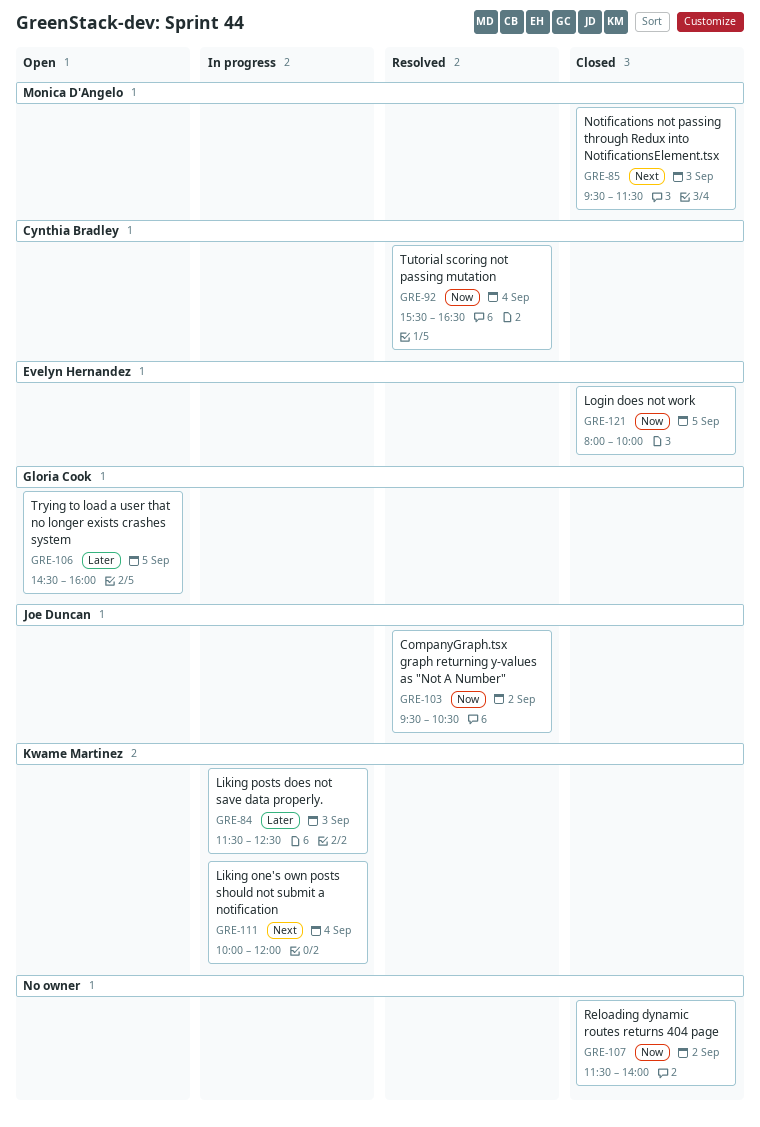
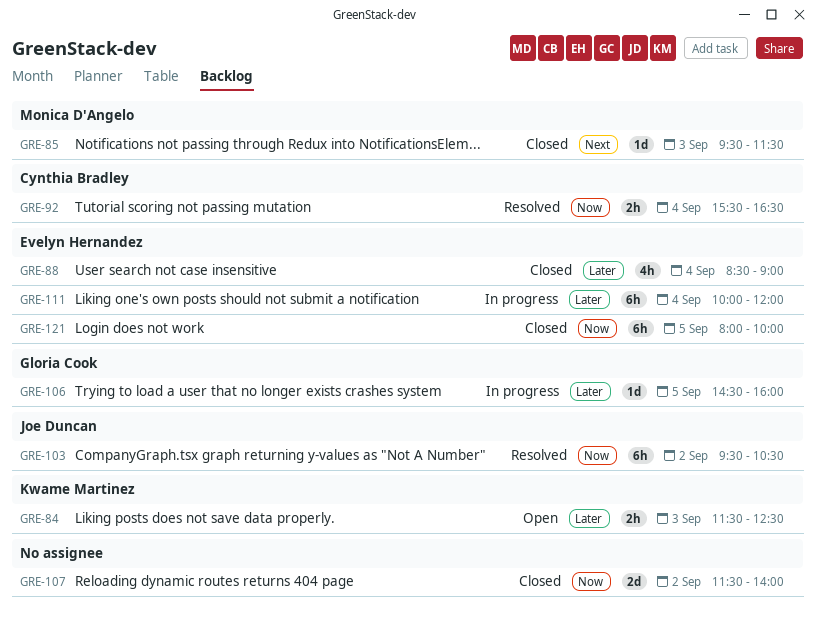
GRE-84, status: In progress -> Open
GRE-88: none -> present
GRE-106, status: Open -> In progress
GRE-111, owner: Kwame Martinez -> Evelyn Hernandez
GRE-111, priority: Next -> Later

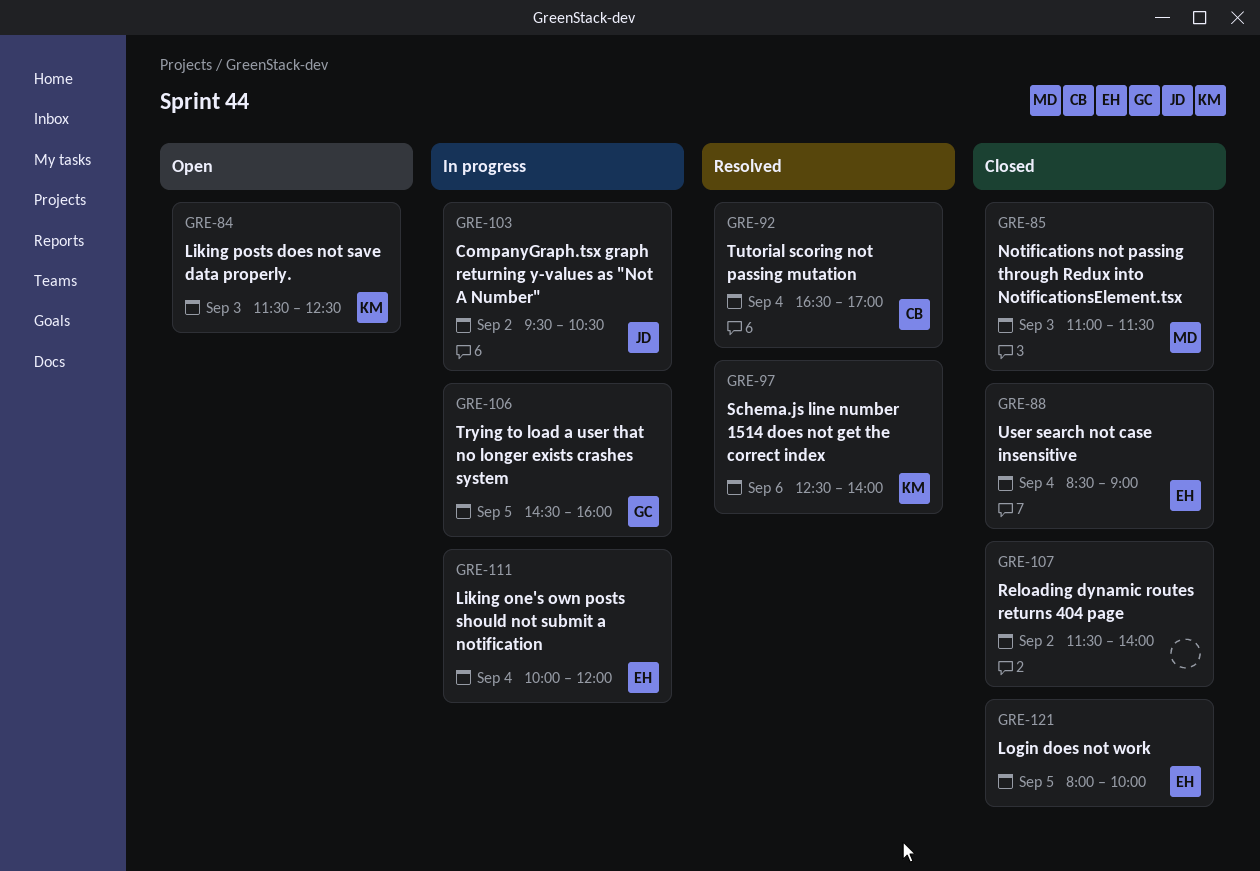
GRE-85, begins: 09:30 -> 11:00
GRE-92, begins: 15:30 -> 16:30
GRE-92, ends: 16:30 -> 17:00
GRE-97: none -> present
GRE-103, status: Resolved -> In progress

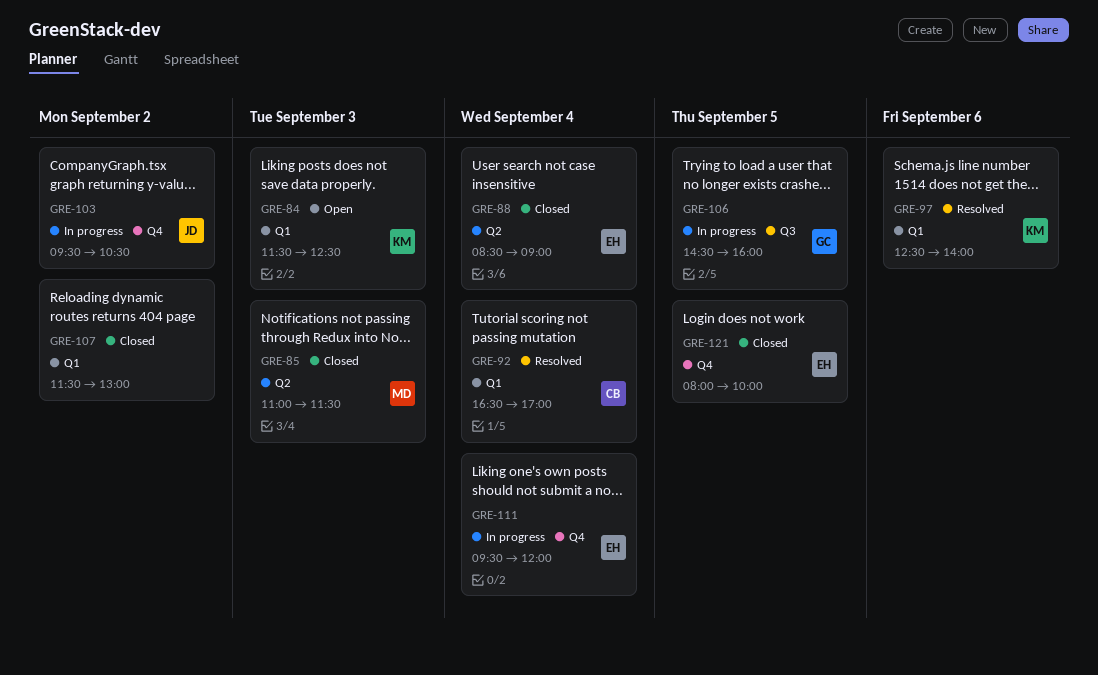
GRE-107, ends: 14:00 -> 13:00
GRE-111, begins: 10:00 -> 09:30

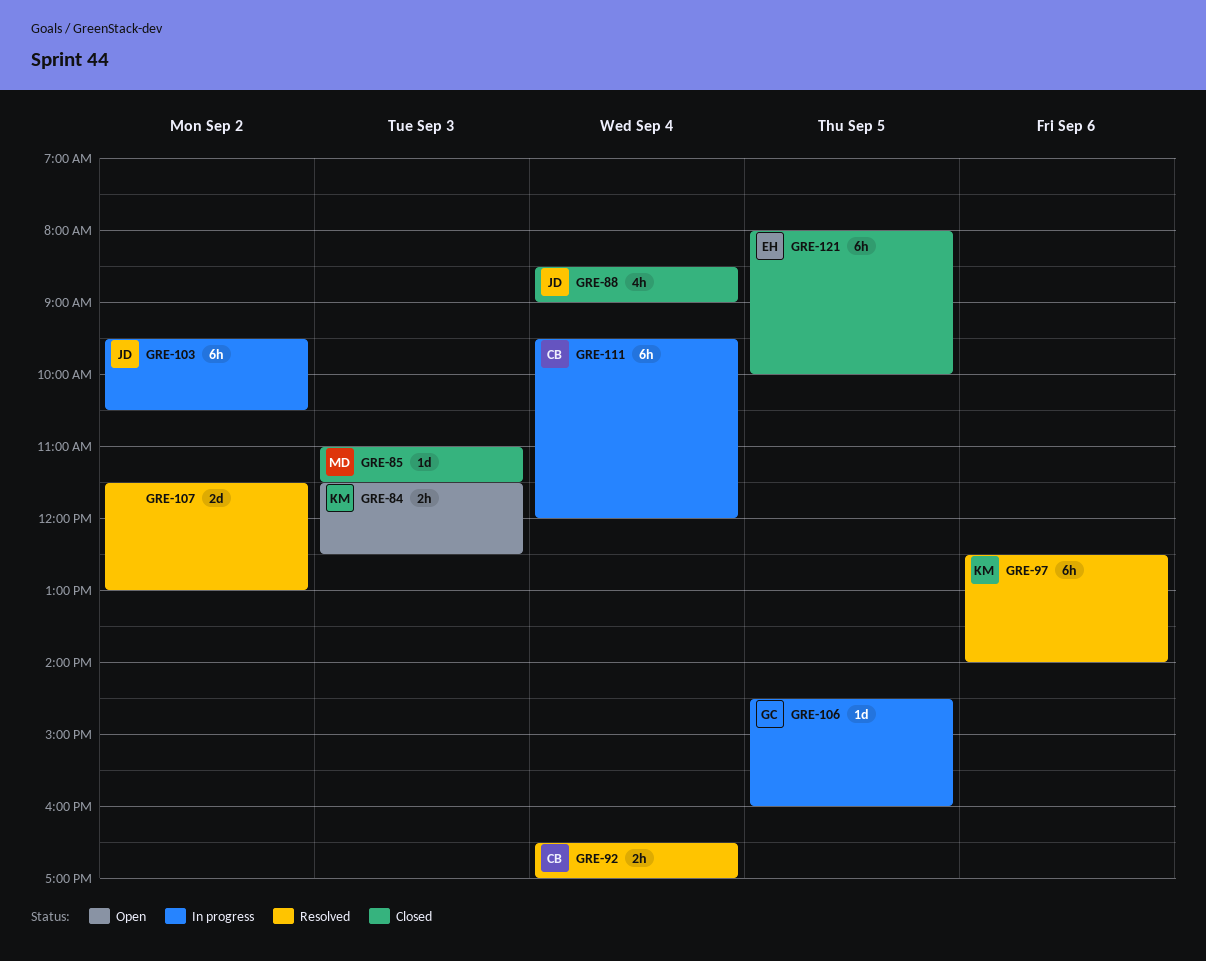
GRE-88, owner: EH -> JD
GRE-107, status: Closed -> Resolved
GRE-111, owner: EH -> CB

